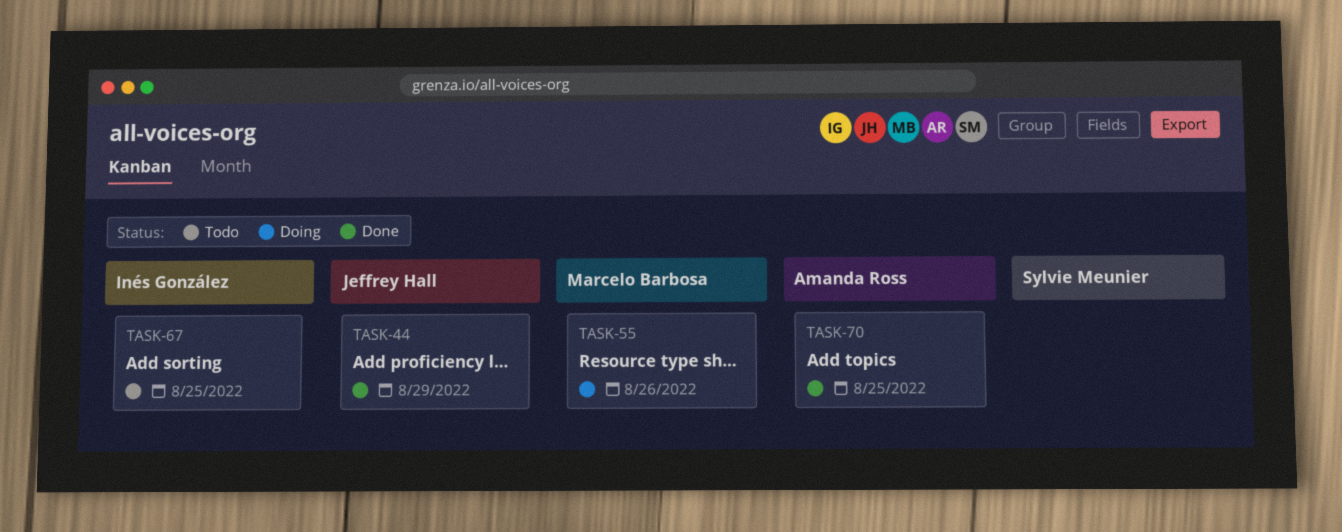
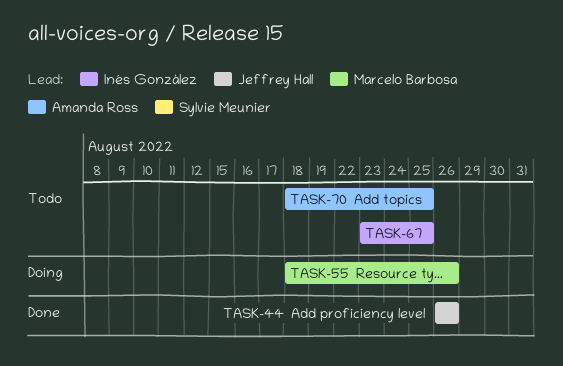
TASK-44, due: Aug 29 -> Aug 26
TASK-70, status: Done -> Todo

